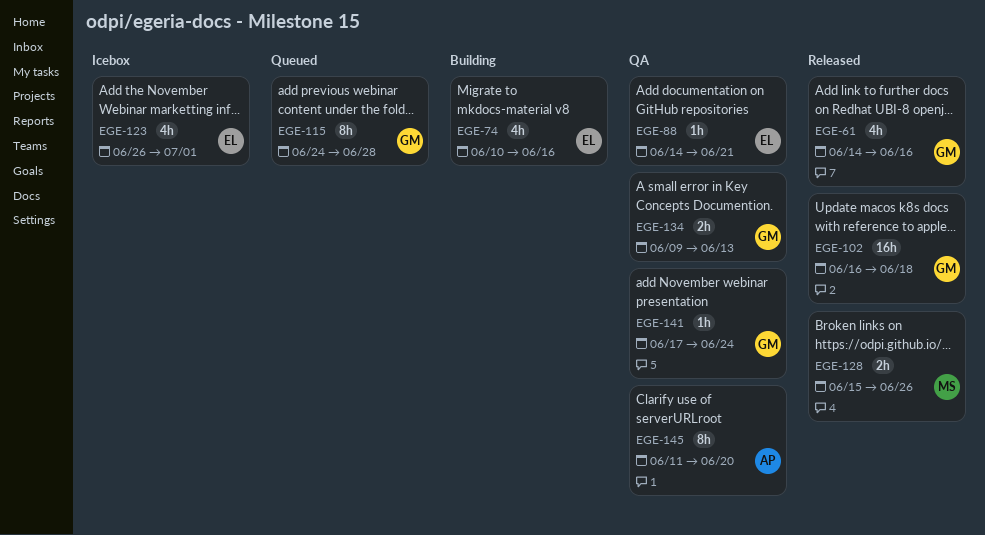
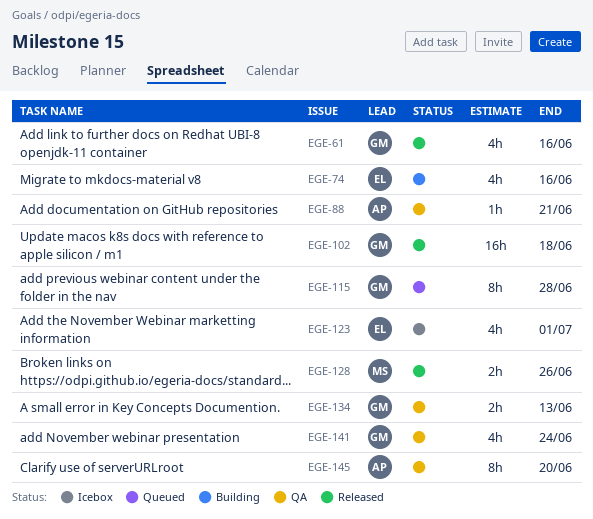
EGE-88, owner: EL -> AP
EGE-141, estimate: 1h -> 4h

